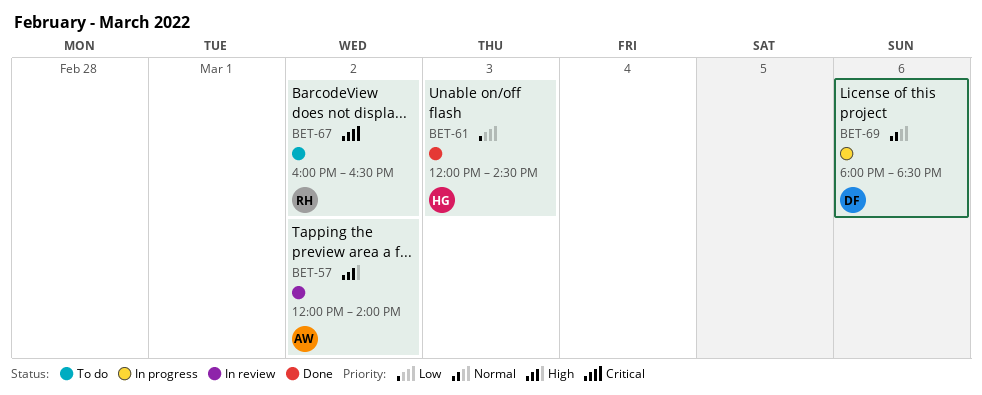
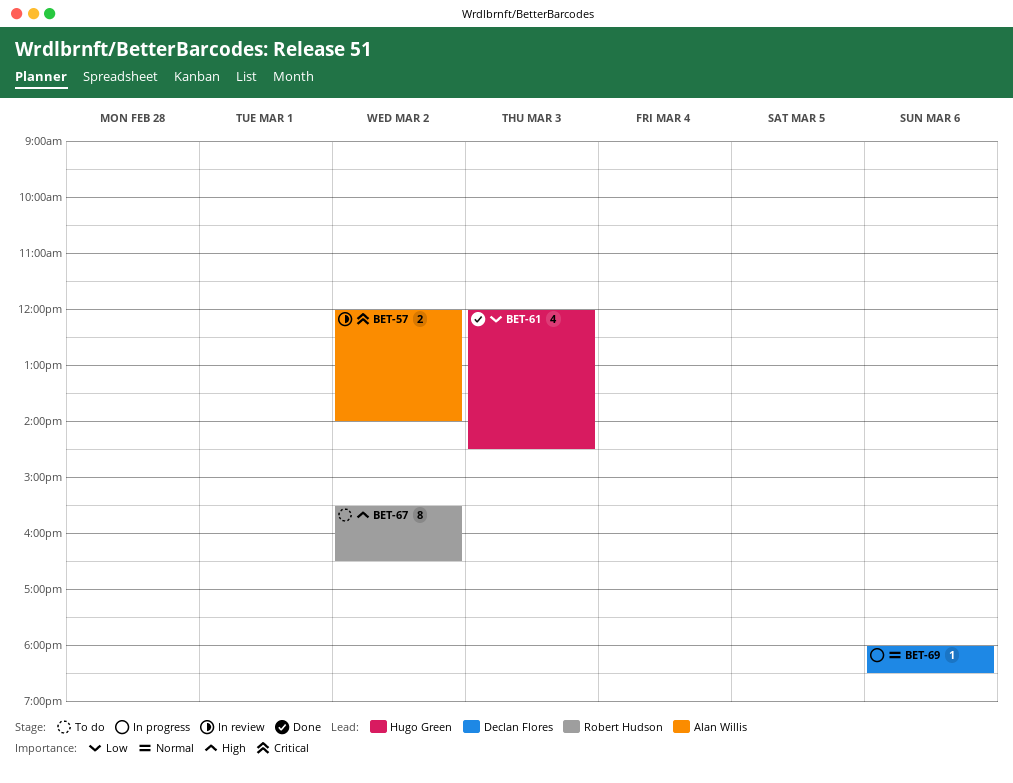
BET-57, priority: High -> Critical
BET-67, priority: Critical -> High
BET-67, begins: 16:00 -> 15:30

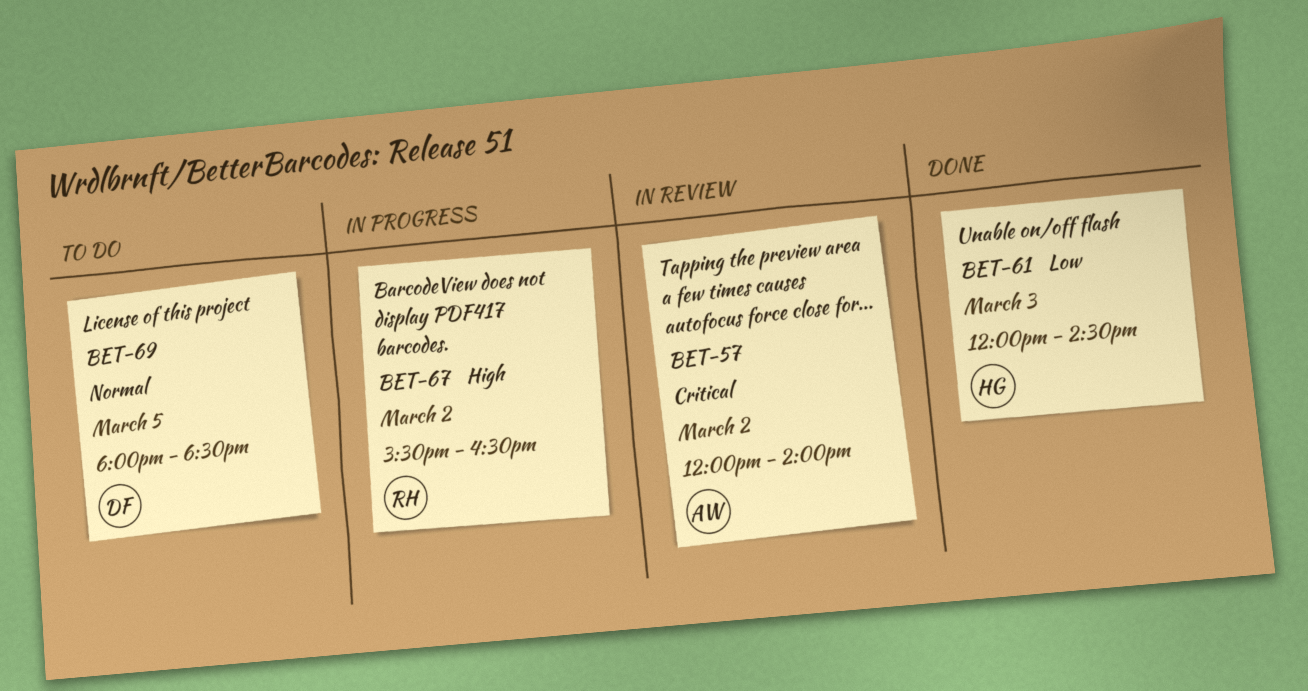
BET-67, status: To do -> In progress
BET-69, status: In progress -> To do
BET-69, day: Mar 6 -> Mar 5

